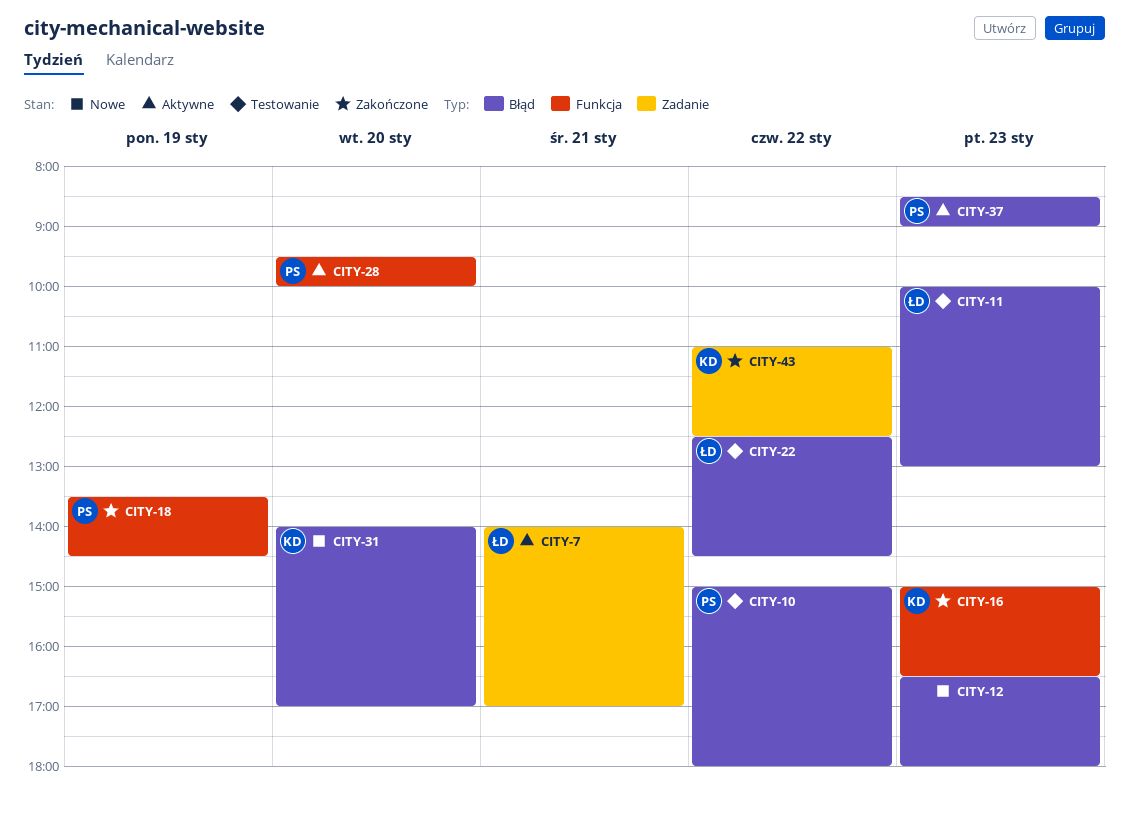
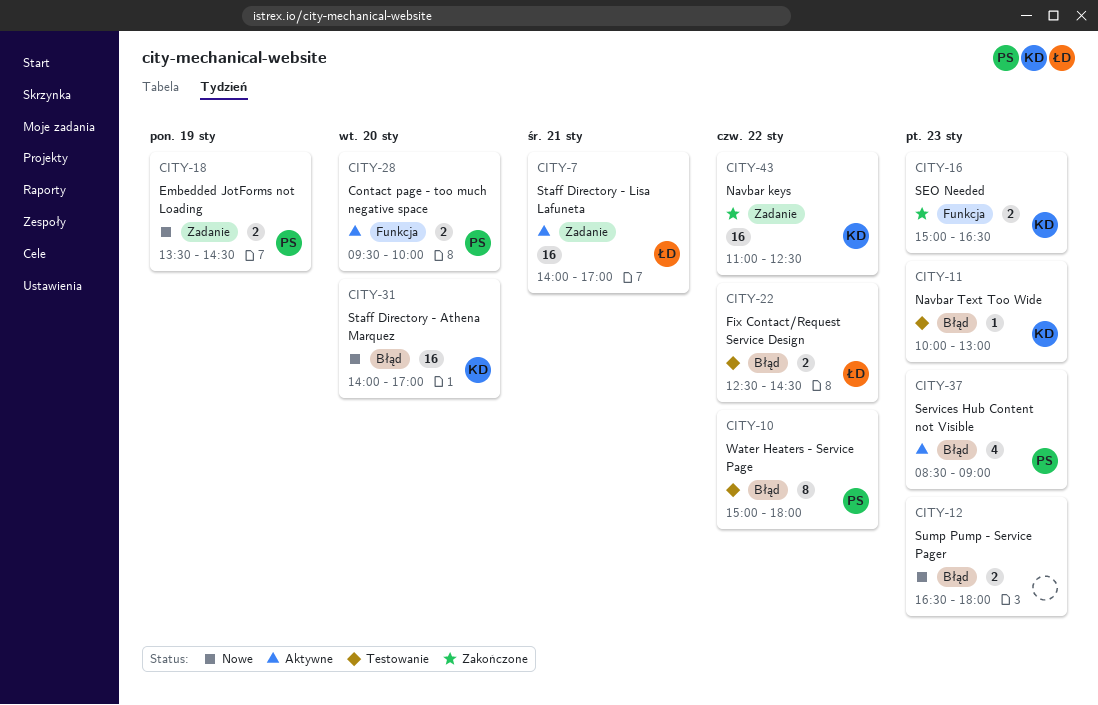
CITY-11, owner: ŁD -> KD
CITY-18, status: Zakończone -> Nowe
CITY-18, label: Funkcja -> Zadanie

